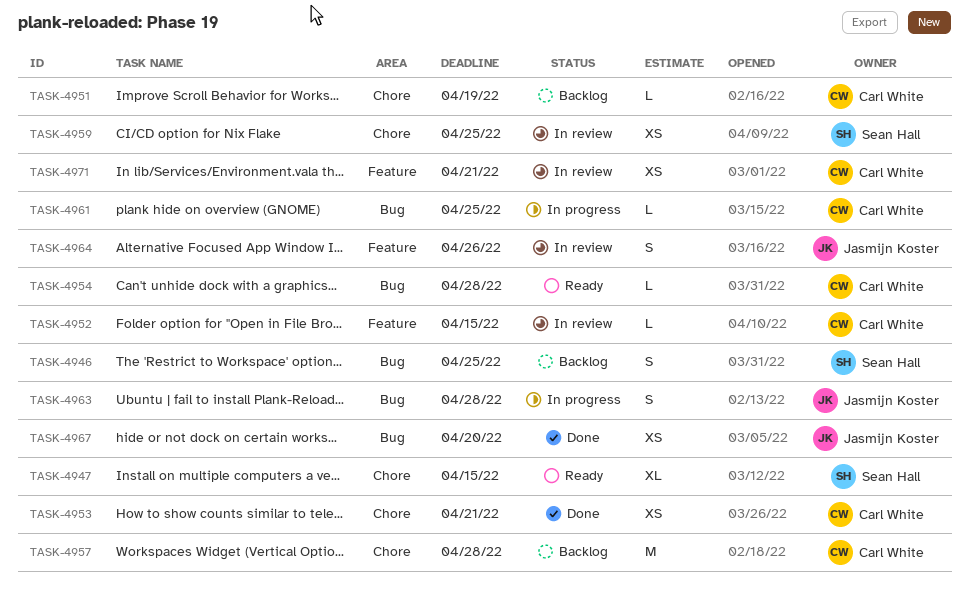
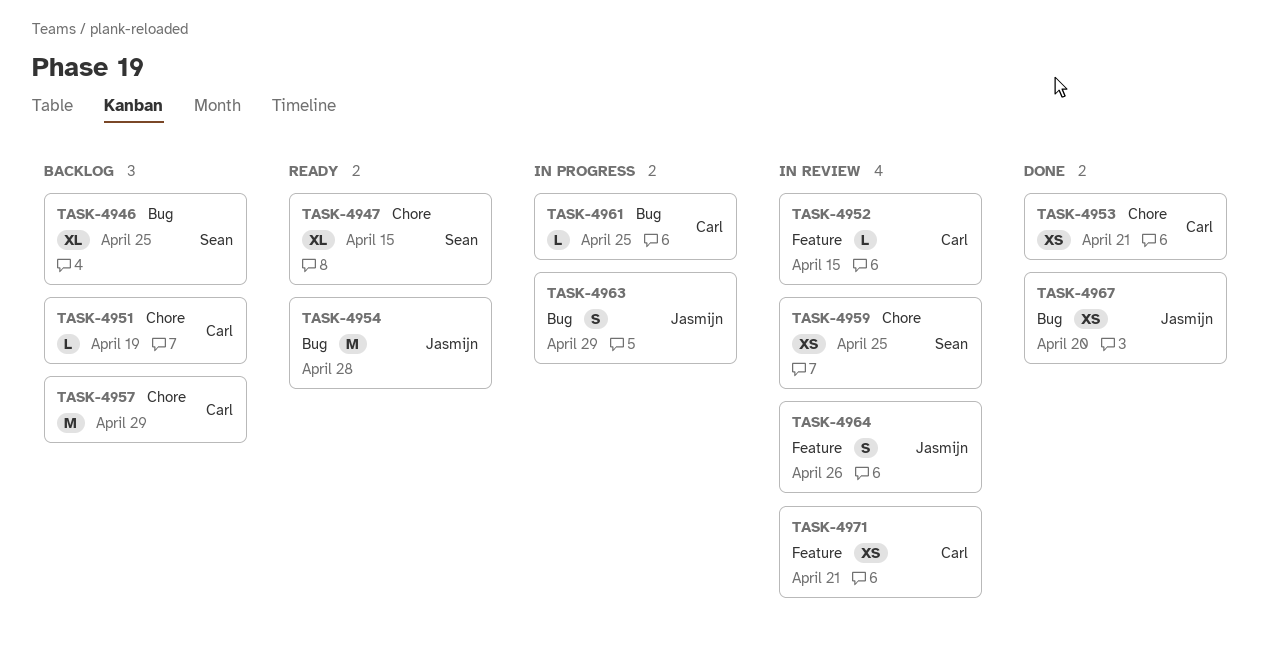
TASK-4946, estimate: S -> XL
TASK-4954, owner: Carl White -> Jasmijn Koster
TASK-4954, estimate: L -> M
TASK-4957, due: Apr 28 -> Apr 29
TASK-4963, due: Apr 28 -> Apr 29

